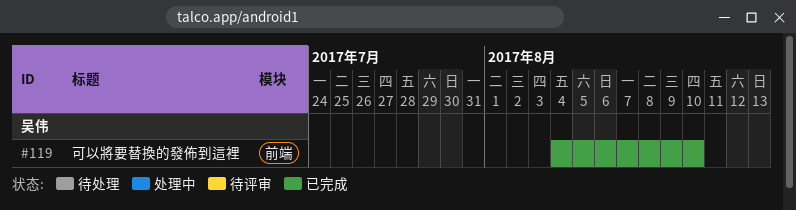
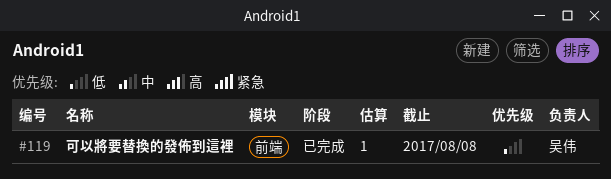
#119, due: Aug 10 -> Aug 8

